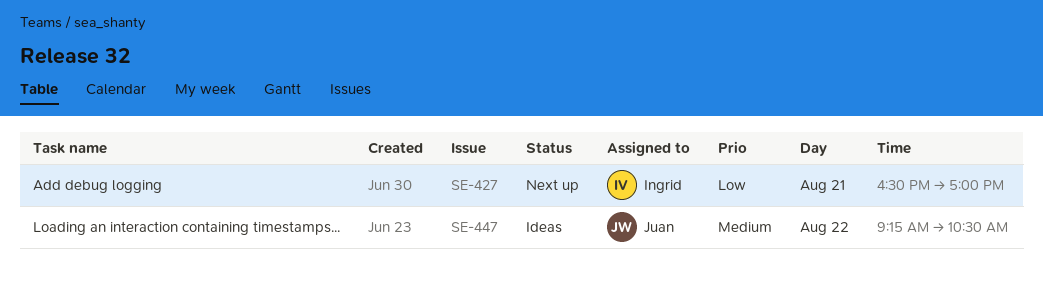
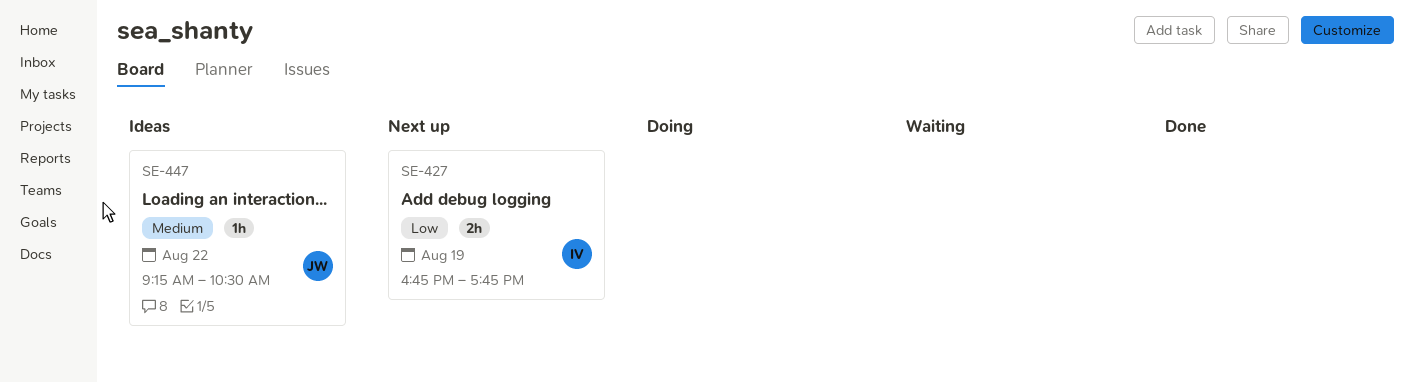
SE-427, day: Aug 21 -> Aug 19
SE-427, begins: 16:30 -> 16:45
SE-427, ends: 17:00 -> 17:45

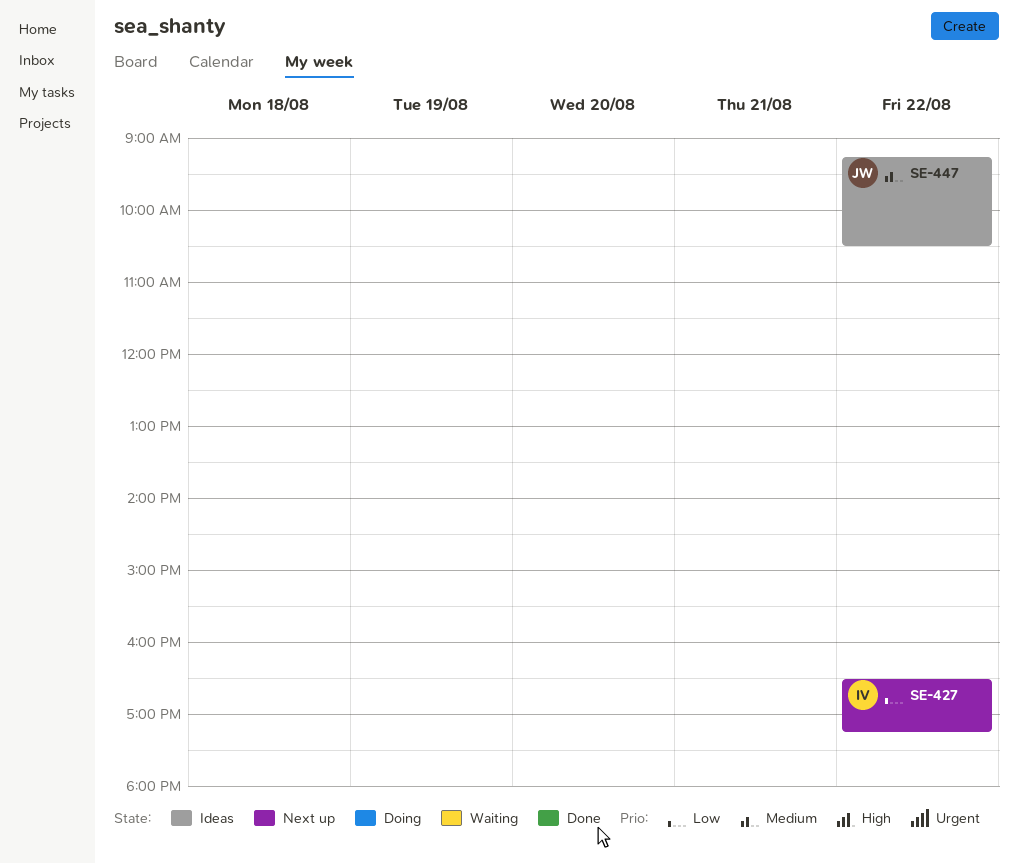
SE-427, day: Aug 19 -> Aug 22
SE-427, begins: 16:45 -> 16:30
SE-427, ends: 17:45 -> 17:15

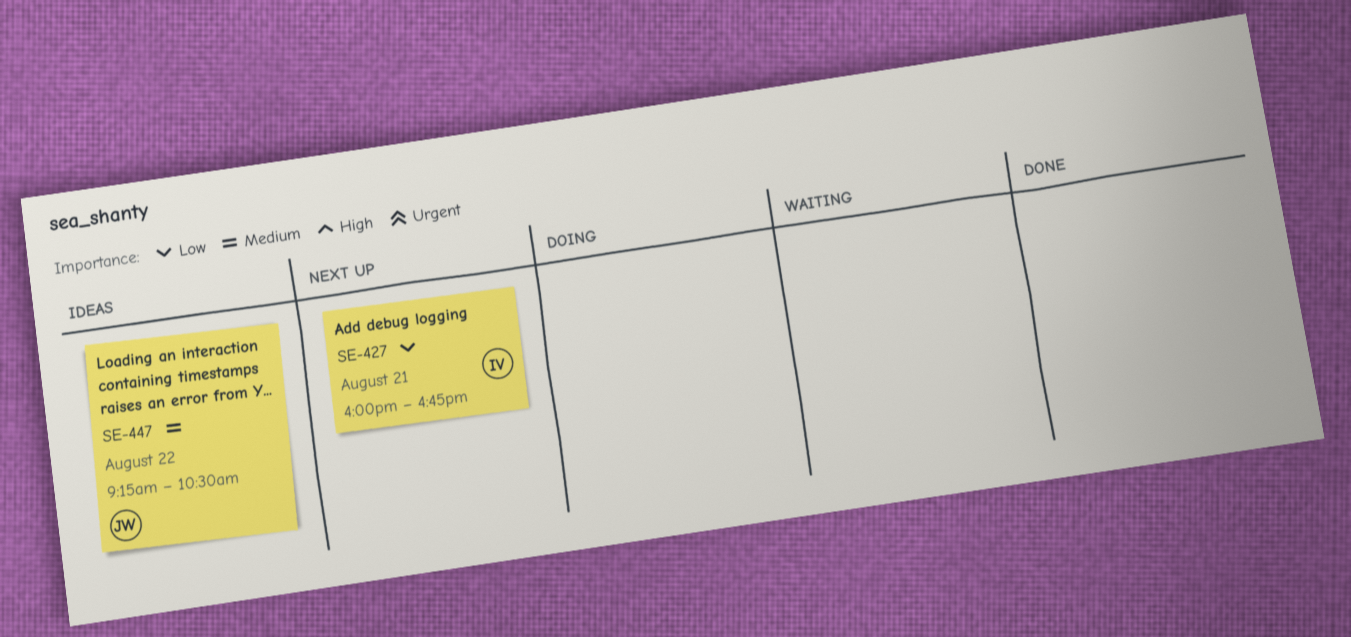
SE-427, day: Aug 22 -> Aug 21
SE-427, begins: 16:30 -> 16:00
SE-427, ends: 17:15 -> 16:45

